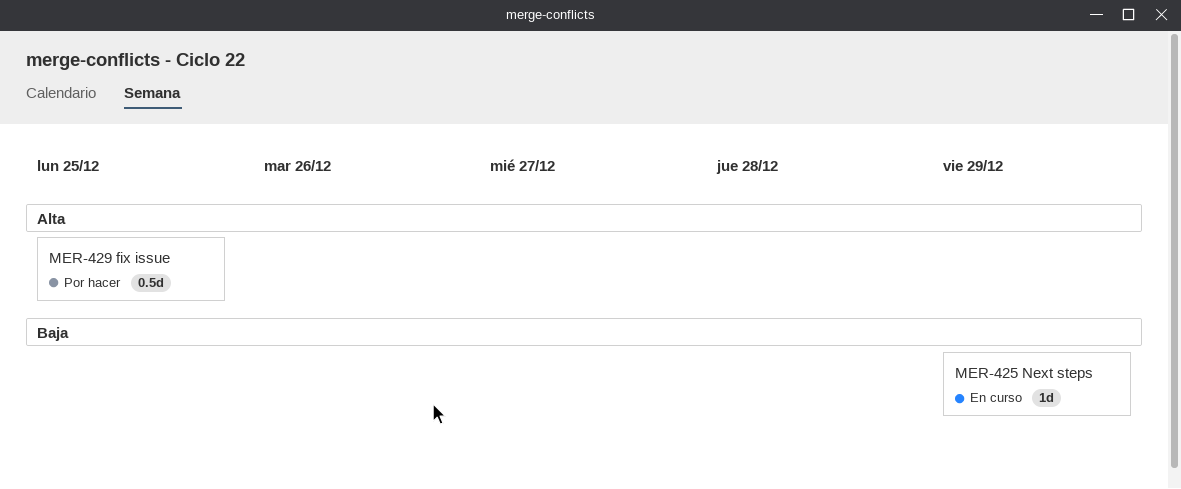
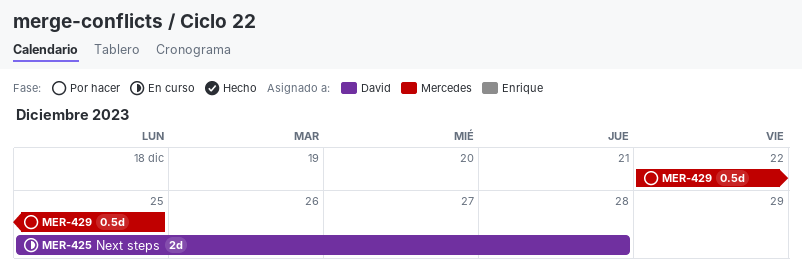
MER-425, estimate: 1d -> 2d
MER-425, due: Dec 29 -> Dec 28

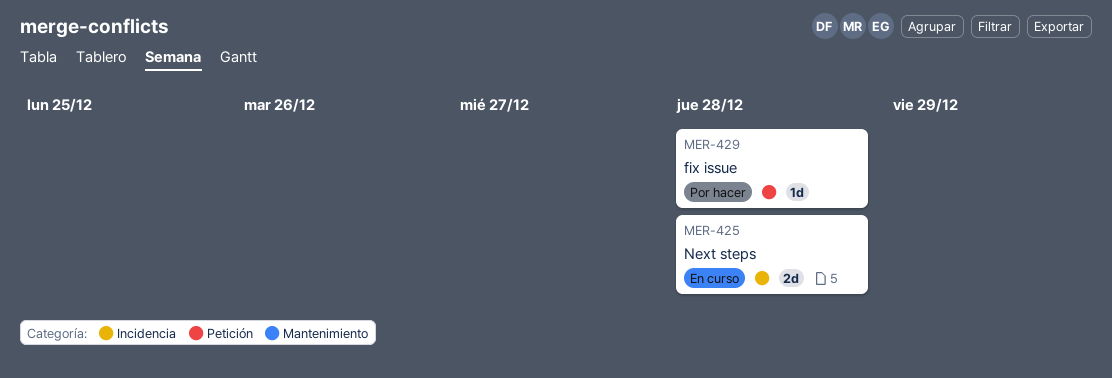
MER-429, estimate: 0.5d -> 1d
MER-429, due: Dec 25 -> Dec 28

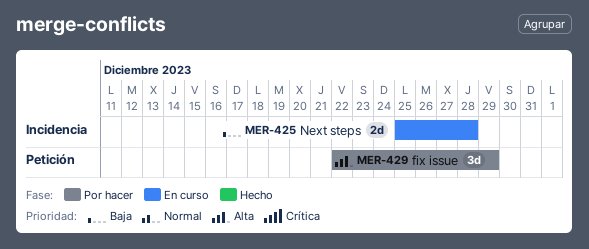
MER-429, estimate: 1d -> 3d
MER-429, due: Dec 28 -> Dec 29

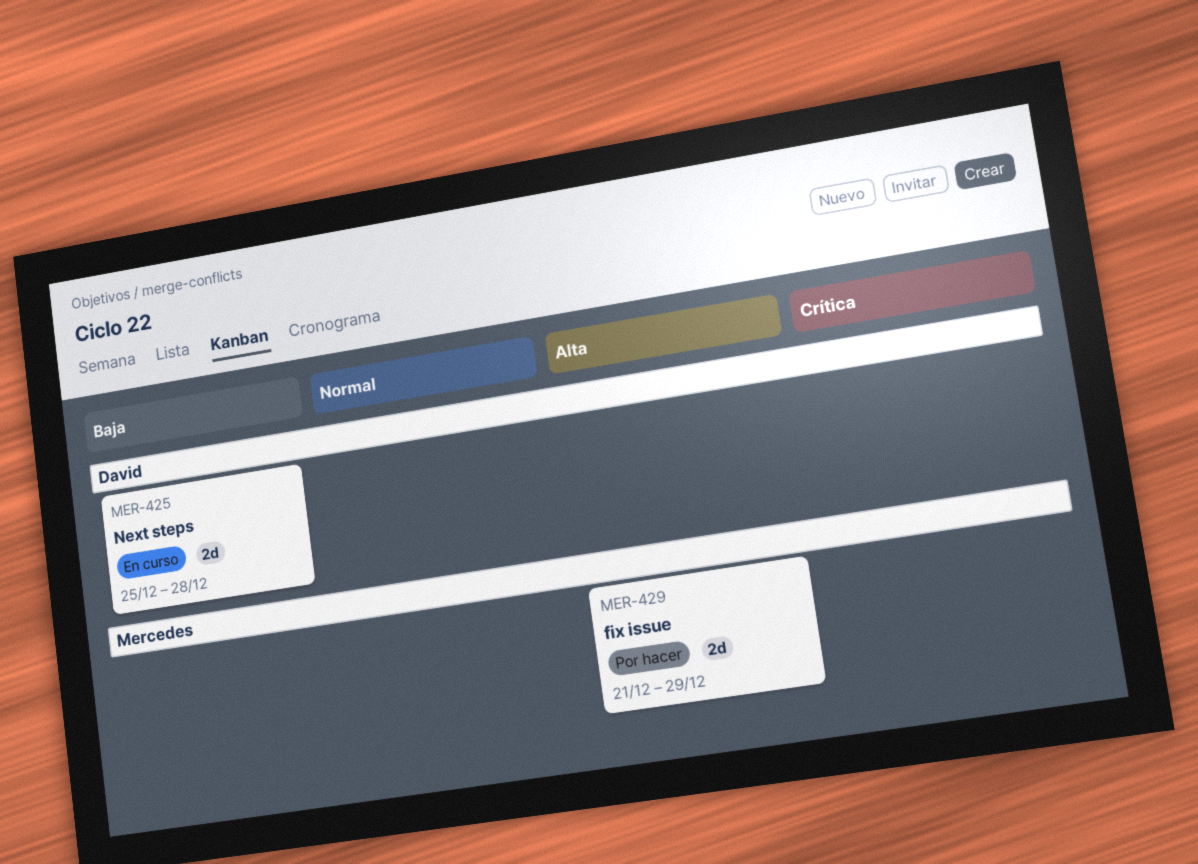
MER-429, estimate: 3d -> 2d
MER-429, start: Dec 22 -> Dec 21

